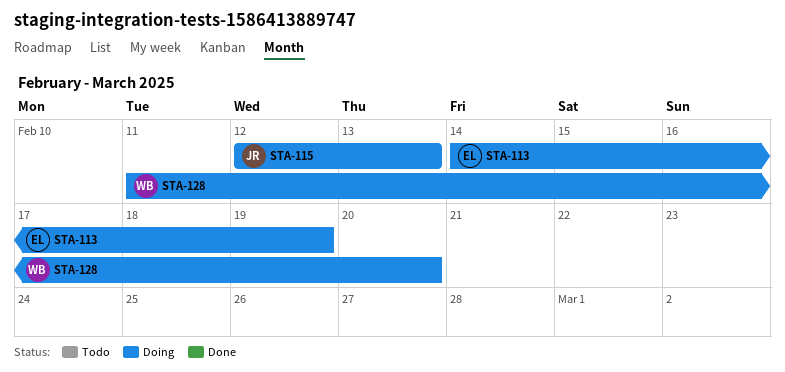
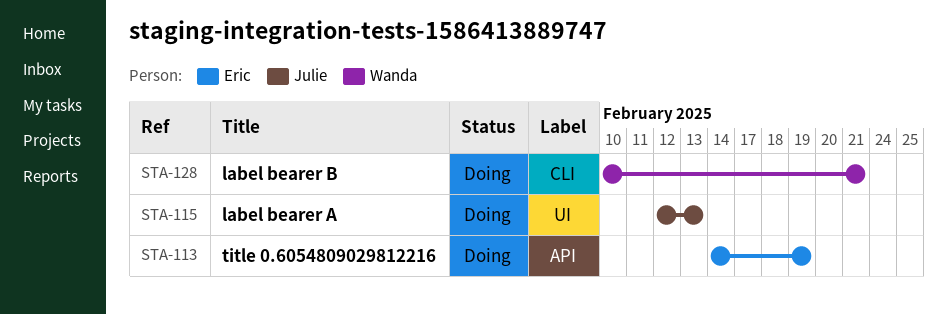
STA-128, start: Feb 11 -> Feb 10
STA-128, due: Feb 20 -> Feb 21

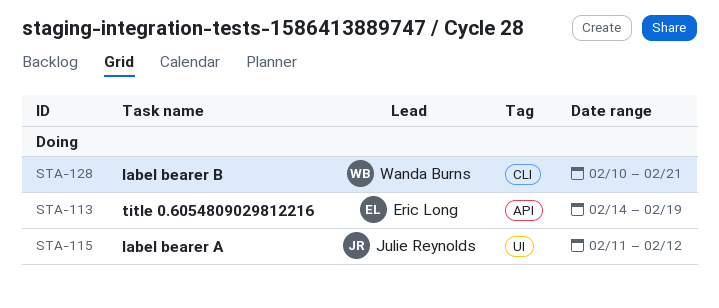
STA-115, start: Feb 12 -> Feb 11
STA-115, due: Feb 13 -> Feb 12

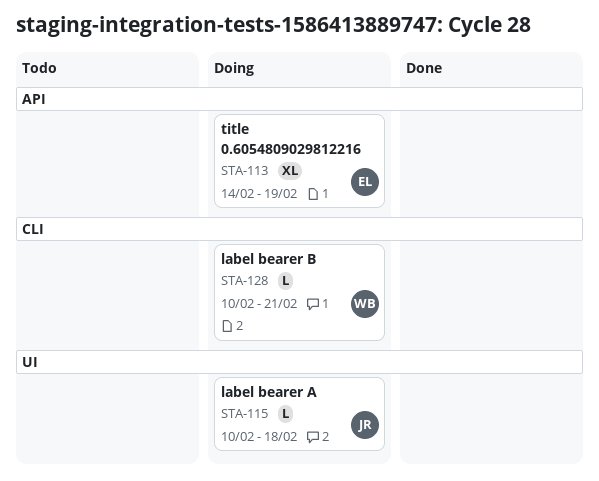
STA-115, start: Feb 11 -> Feb 10
STA-115, due: Feb 12 -> Feb 18

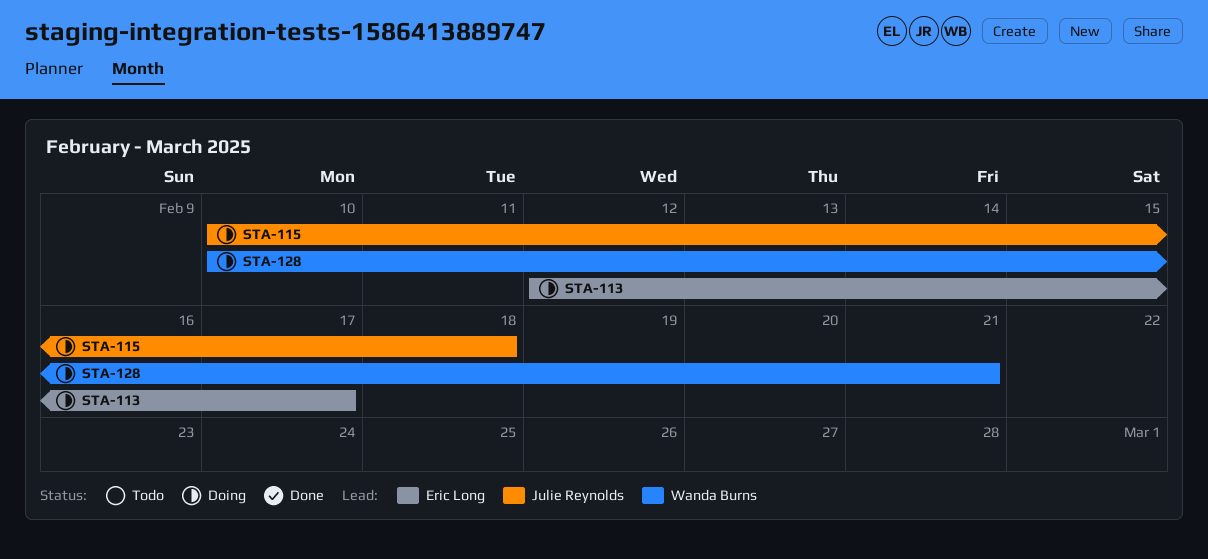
STA-113, start: Feb 14 -> Feb 12
STA-113, due: Feb 19 -> Feb 17

